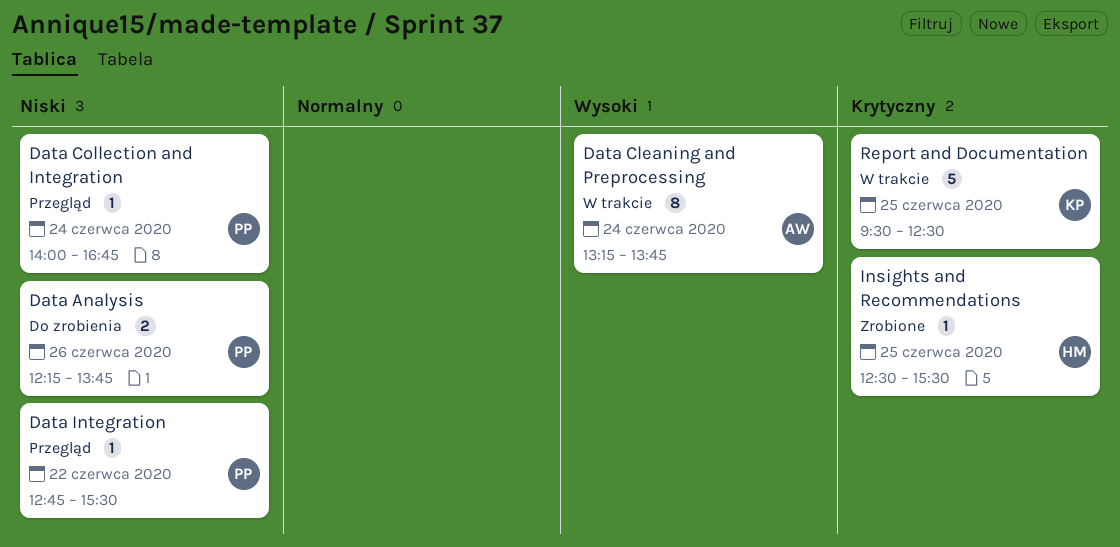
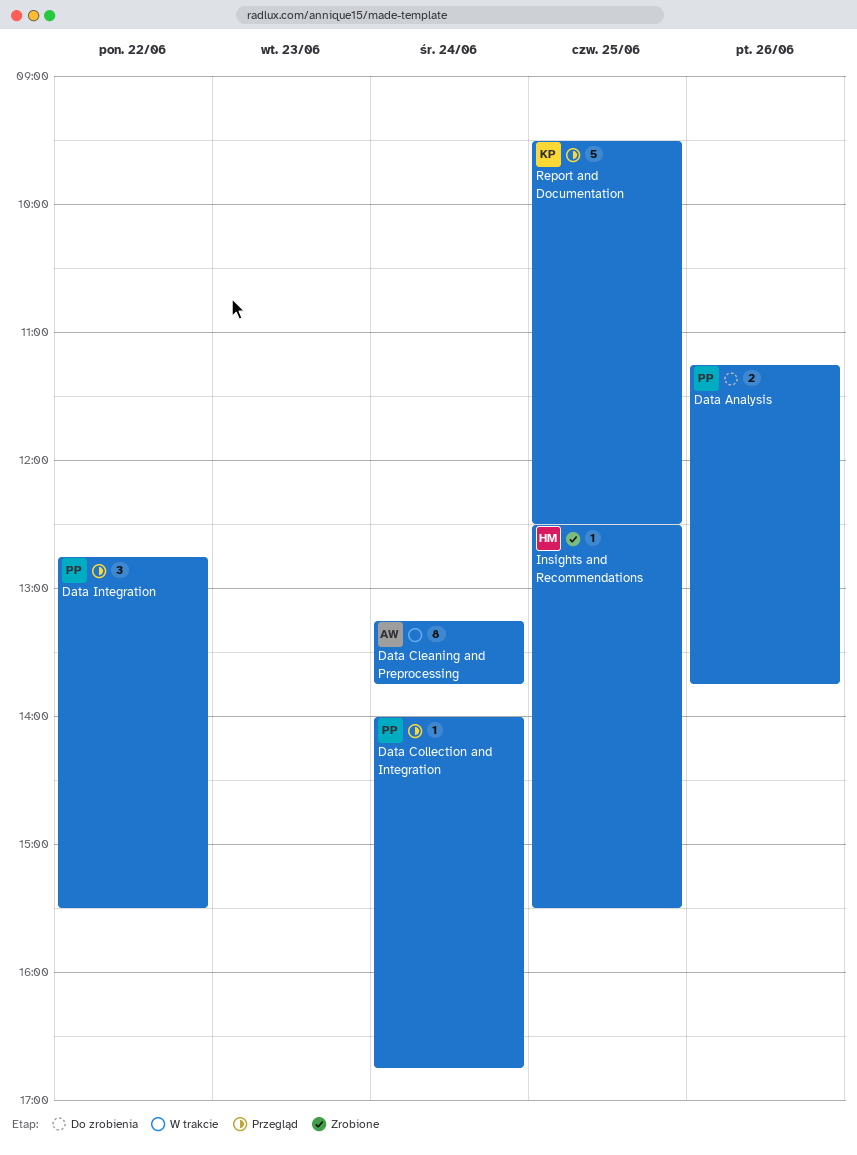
Data Analysis, begins: 12:15 -> 11:15
Data Integration, estimate: 1 -> 3
Report and Documentation, status: W trakcie -> Przegląd

